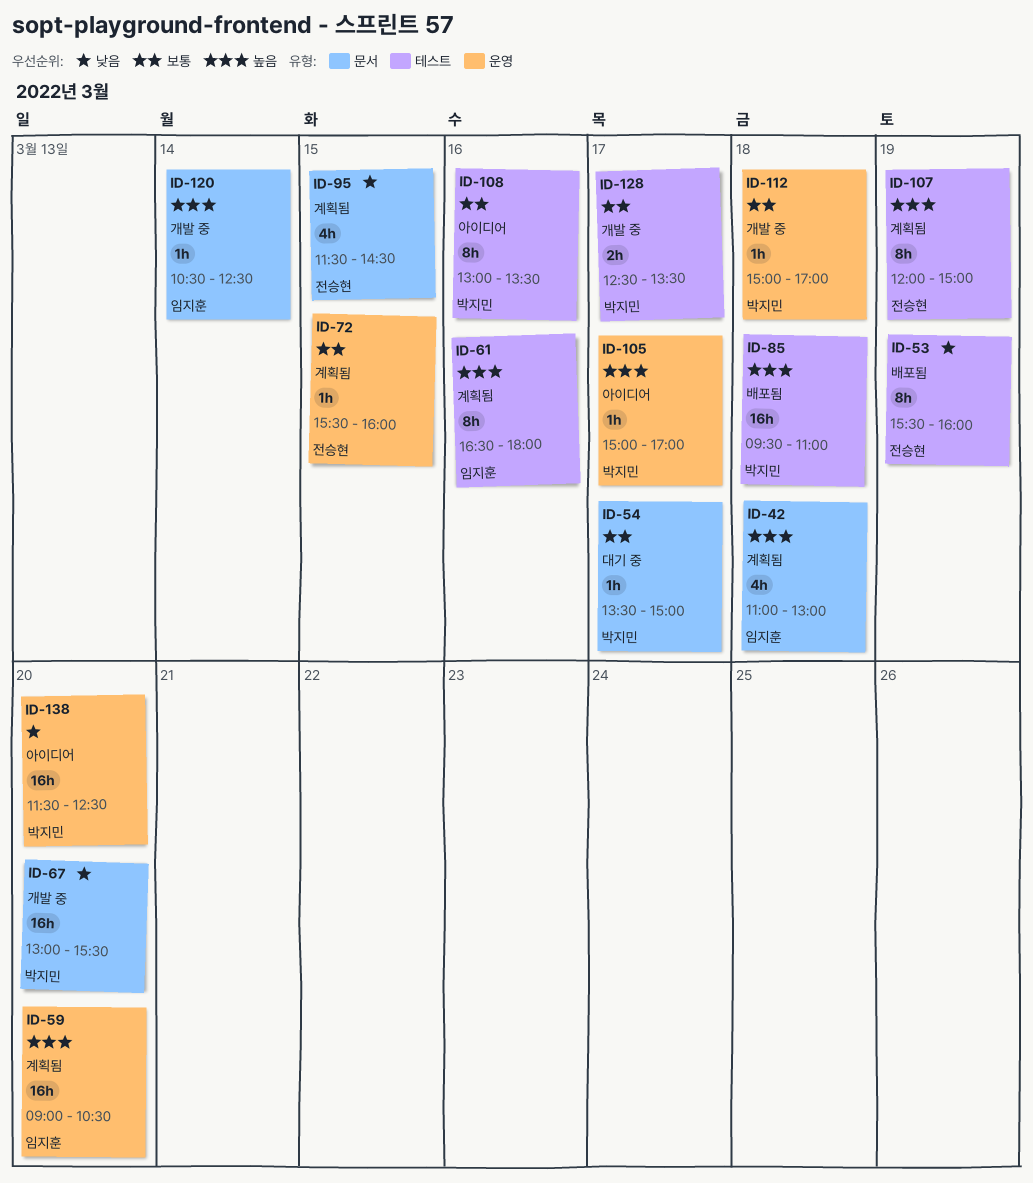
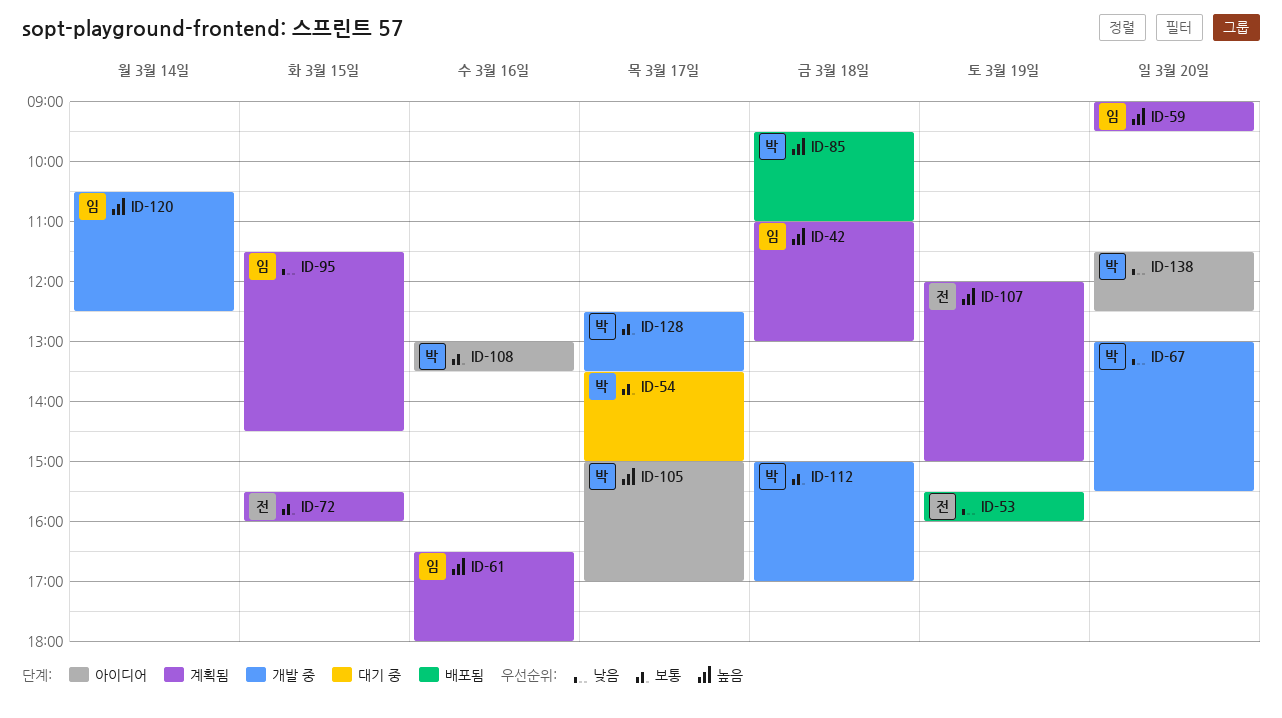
ID-59, ends: 10:30 -> 09:30
ID-95, owner: 전승현 -> 임지훈

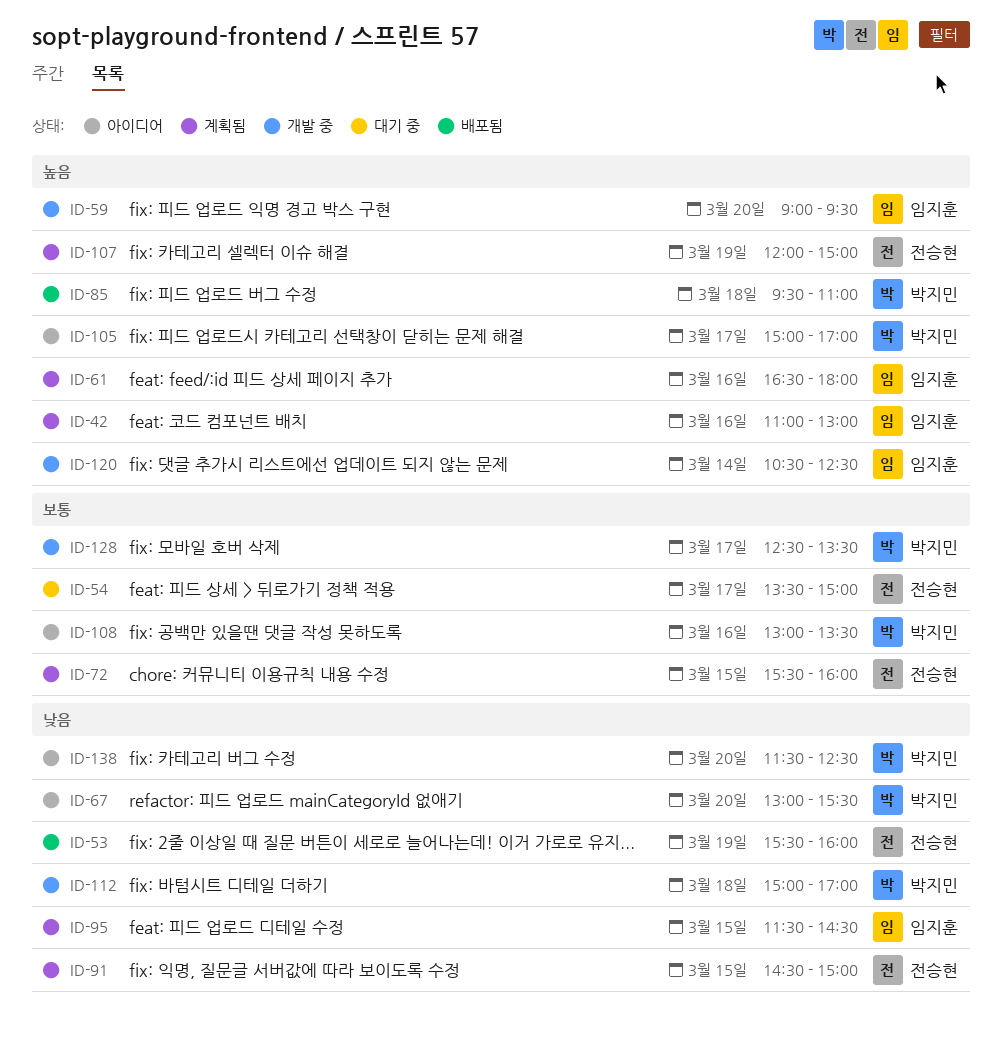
ID-42, day: Mar 18 -> Mar 16
ID-54, owner: 박지민 -> 전승현
ID-59, status: 계획됨 -> 개발 중
ID-67, status: 개발 중 -> 아이디어
ID-91: none -> present
ID-112, priority: 보통 -> 낮음

